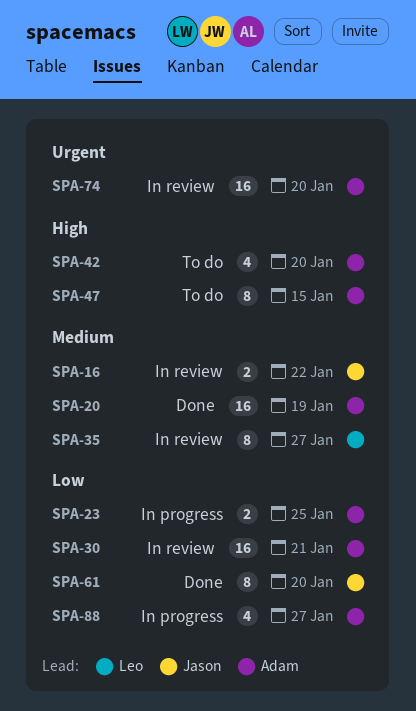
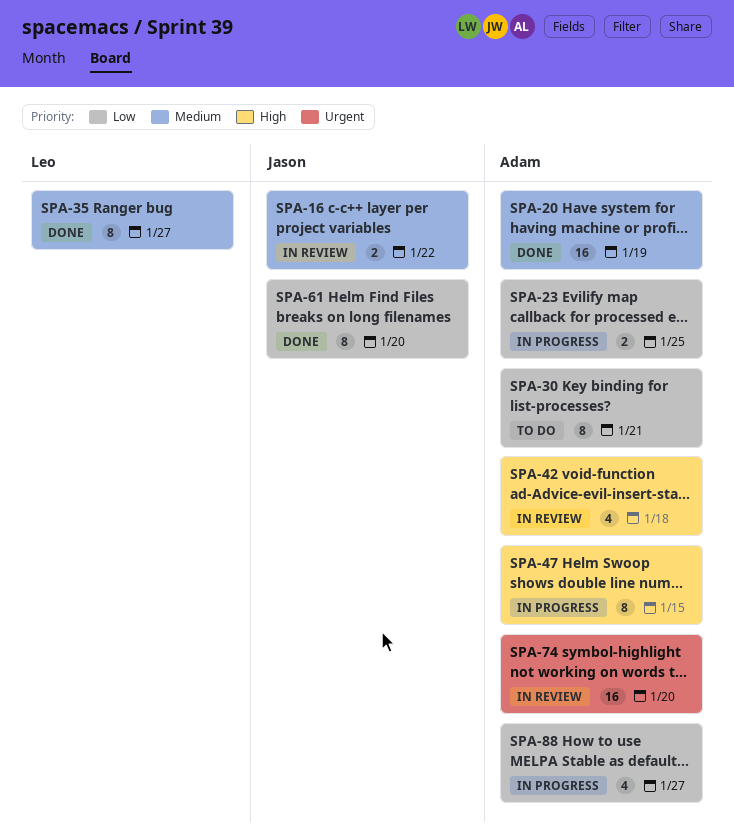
SPA-30, status: In review -> To do
SPA-30, estimate: 16 -> 8
SPA-35, status: In review -> Done
SPA-42, status: To do -> In review
SPA-42, due: Jan 20 -> Jan 18
SPA-47, status: To do -> In progress

